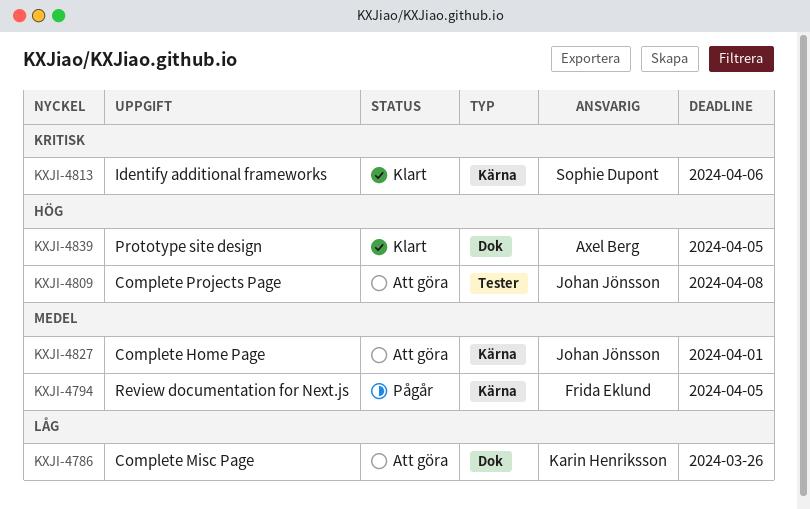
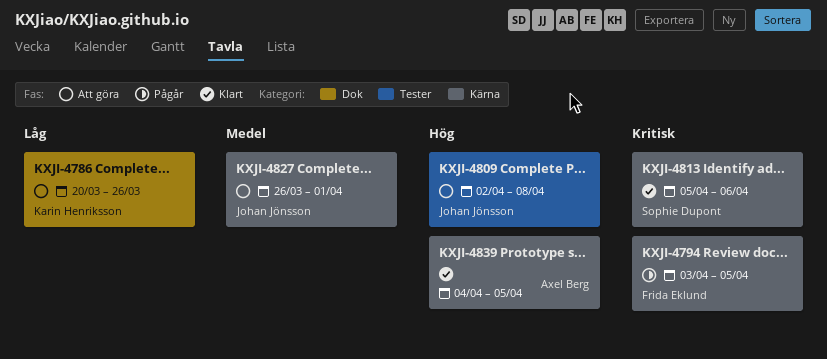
KXJI-4794, priority: Medel -> Kritisk
KXJI-4839, label: Dok -> Kärna

